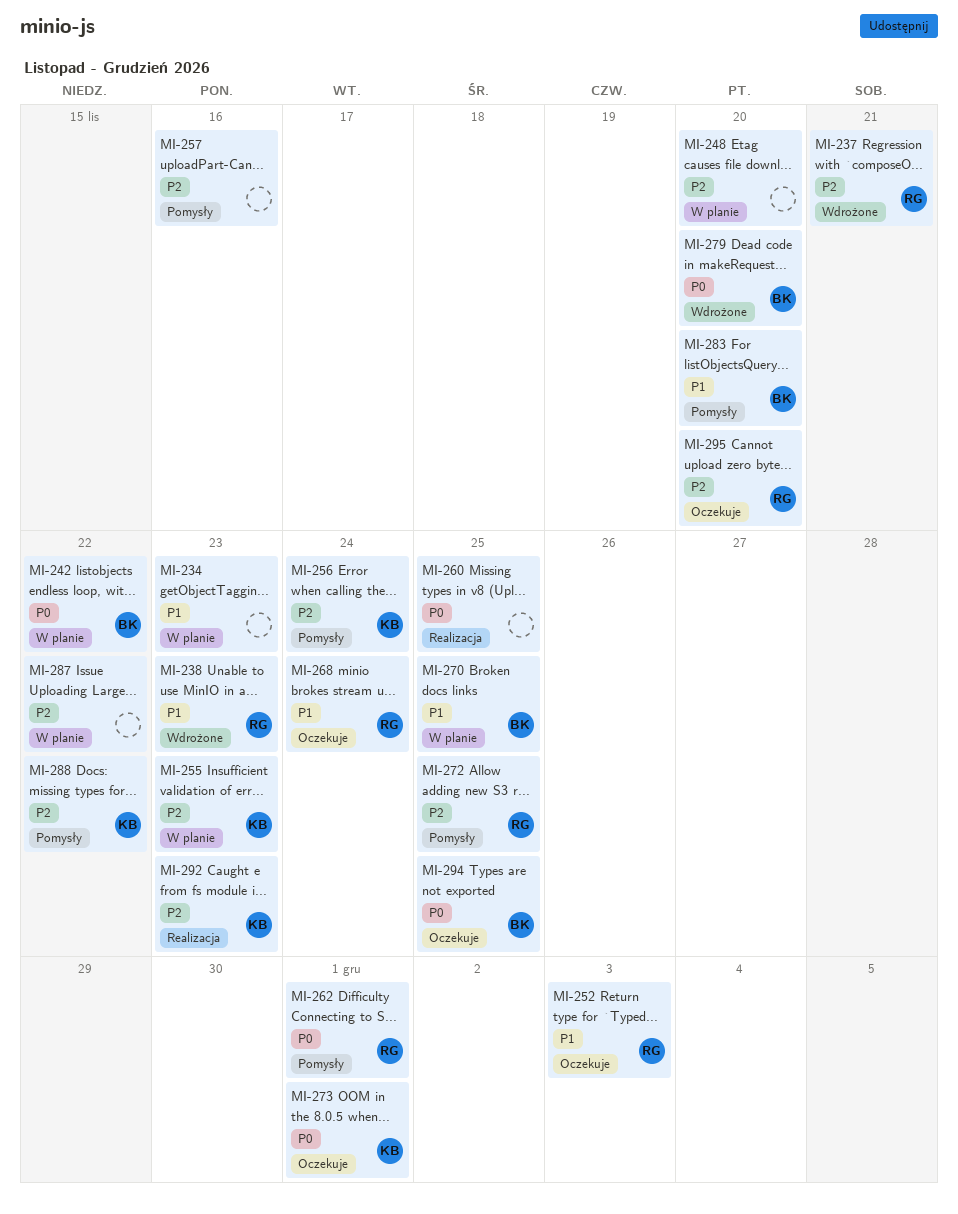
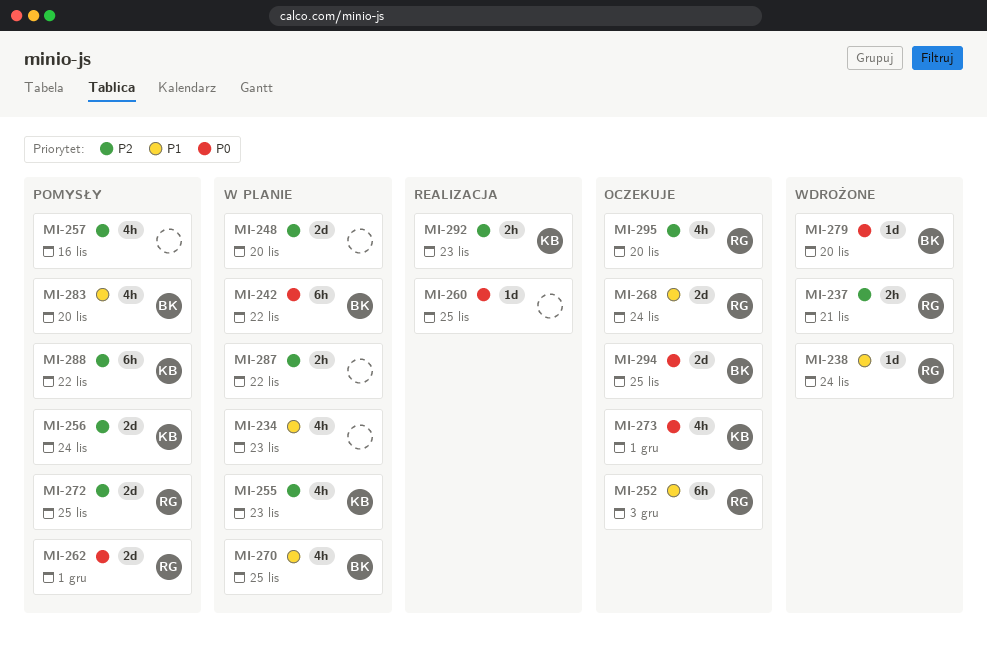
MI-238, due: Nov 23 -> Nov 24

